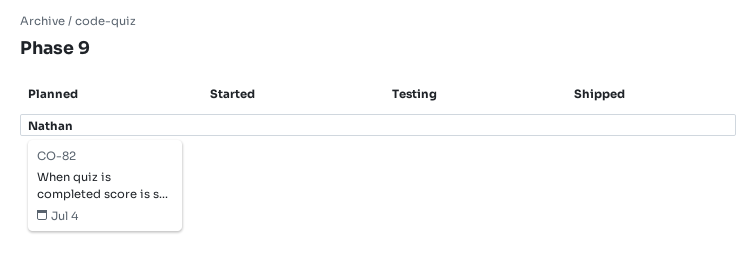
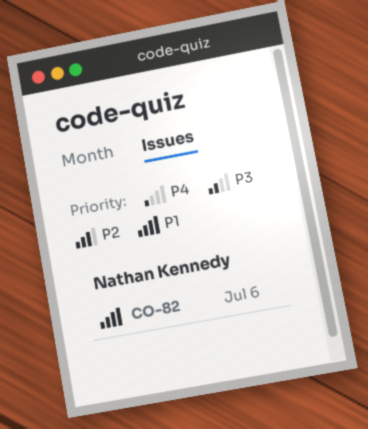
CO-82, due: Jul 4 -> Jul 6

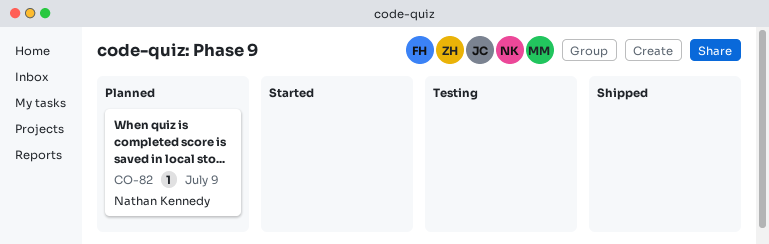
CO-82, due: Jul 6 -> Jul 9

